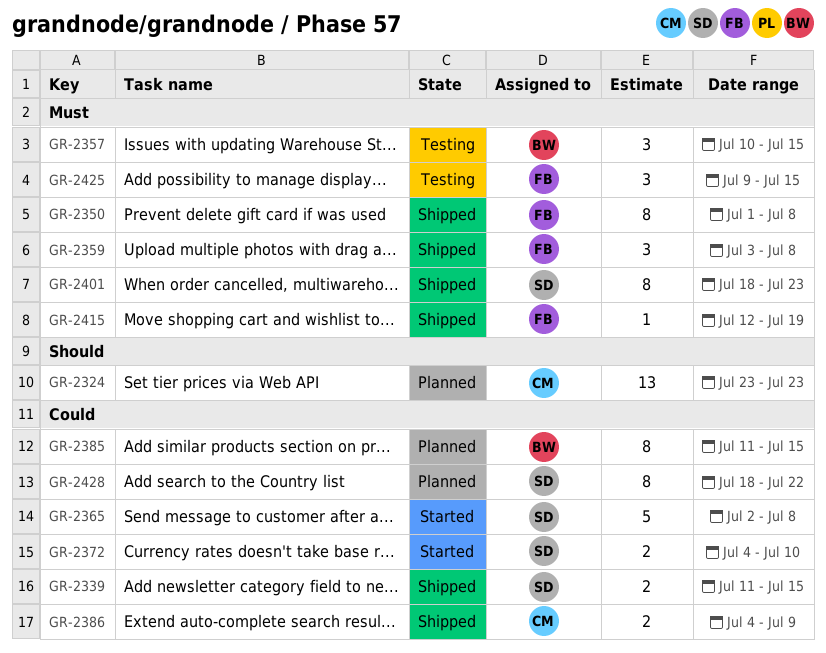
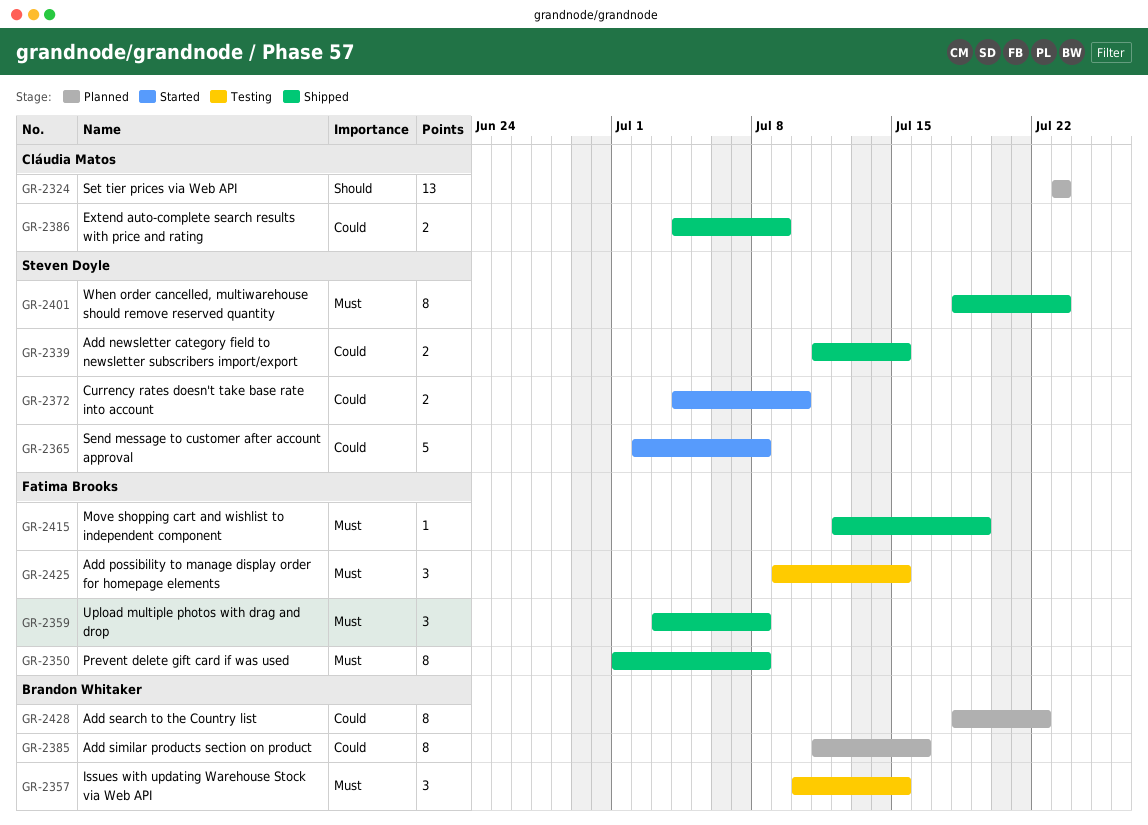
GR-2385, due: Jul 15 -> Jul 16
GR-2428, owner: Steven Doyle -> Brandon Whitaker

